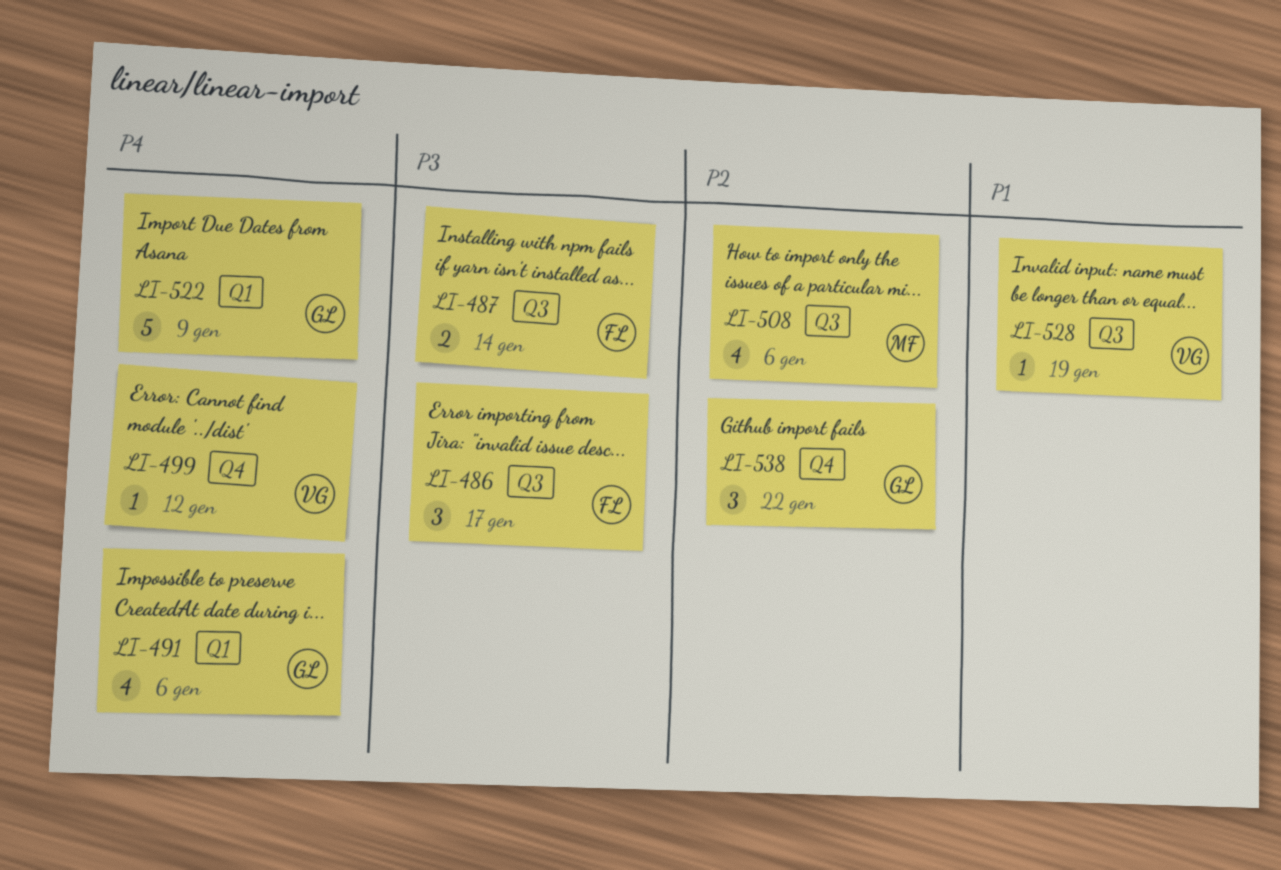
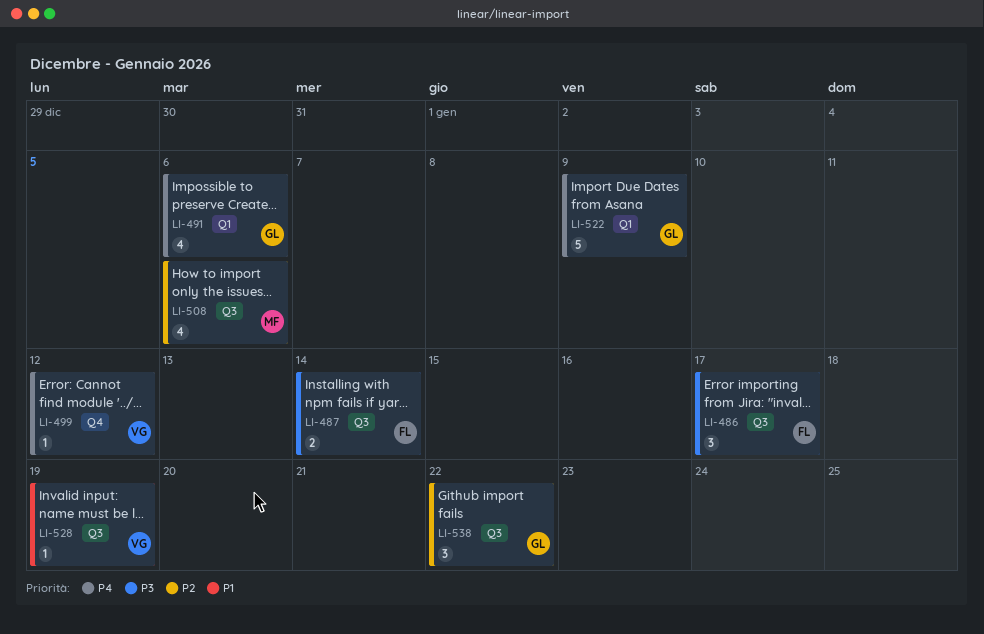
LI-538, label: Q4 -> Q3

